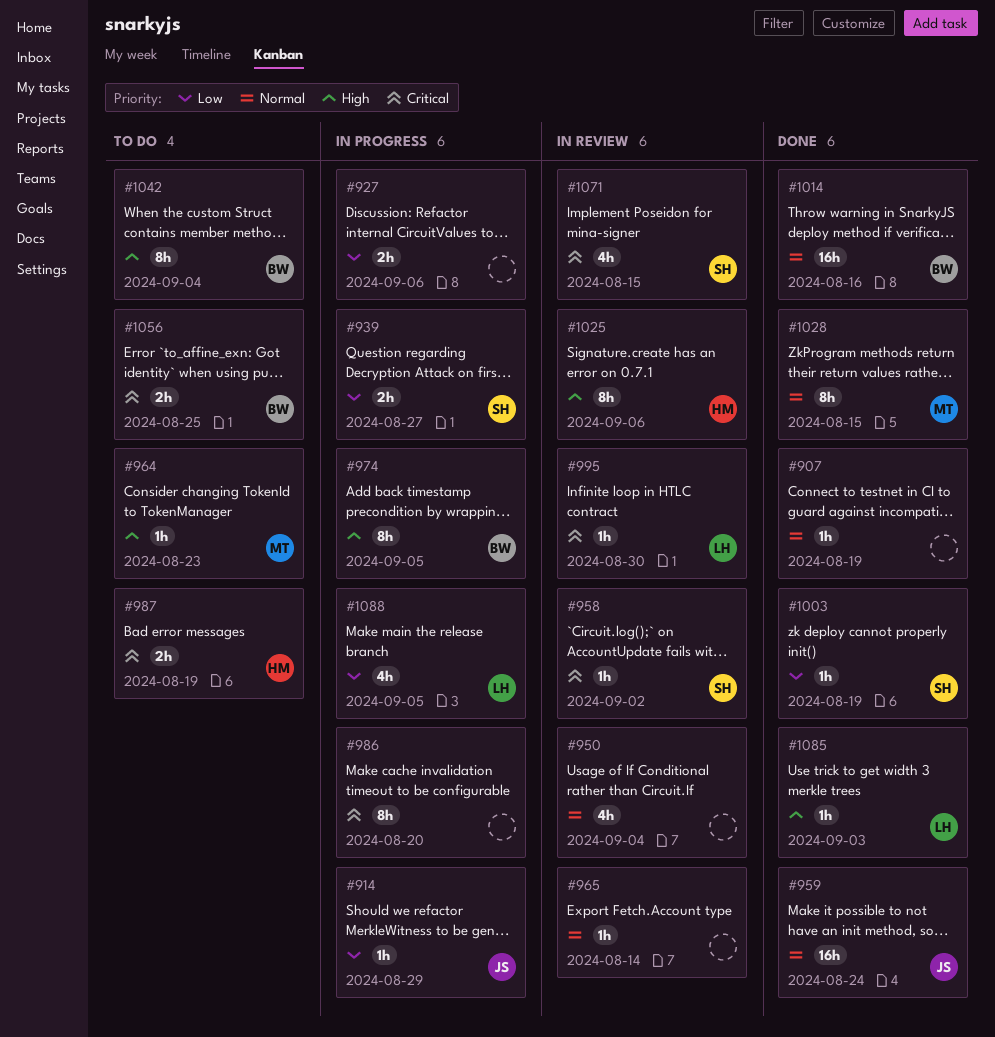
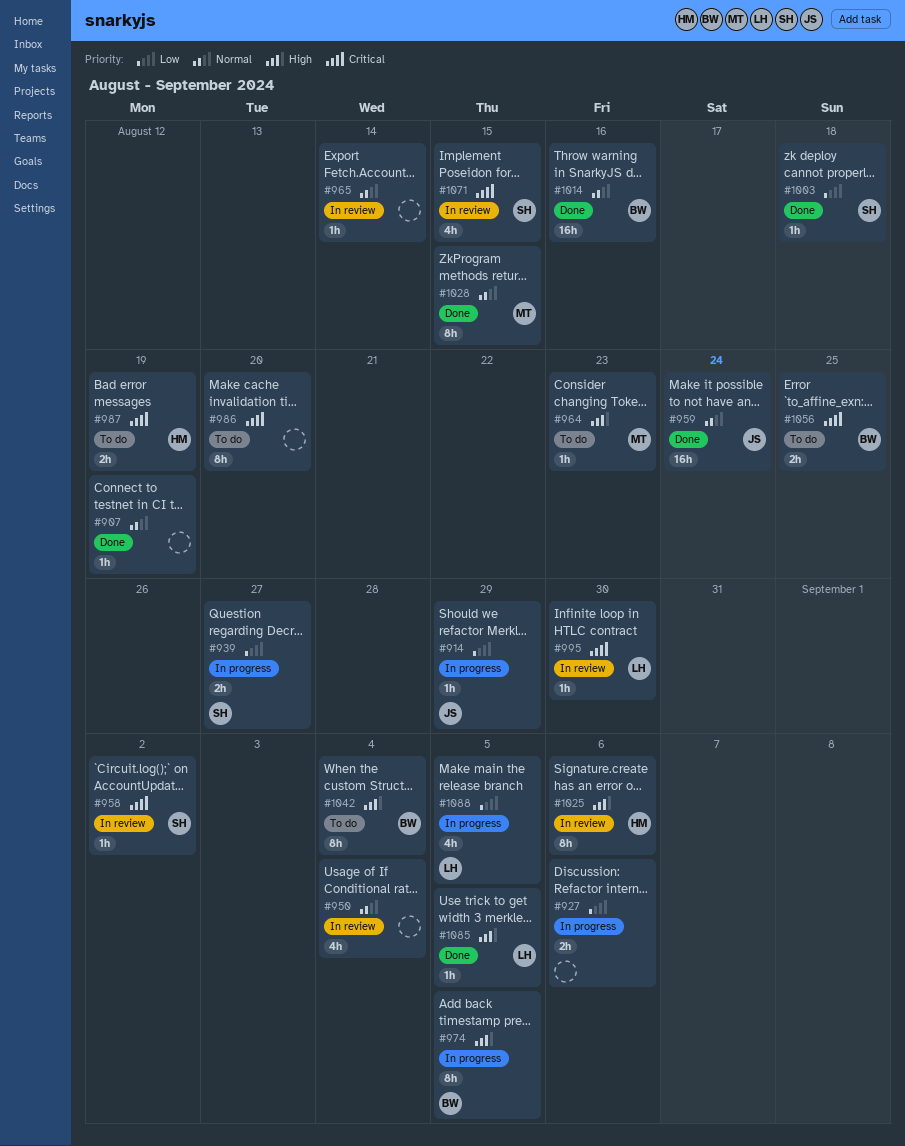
#986, status: In progress -> To do
#1003, due: Aug 19 -> Aug 18
#1085, due: Sep 3 -> Sep 5

